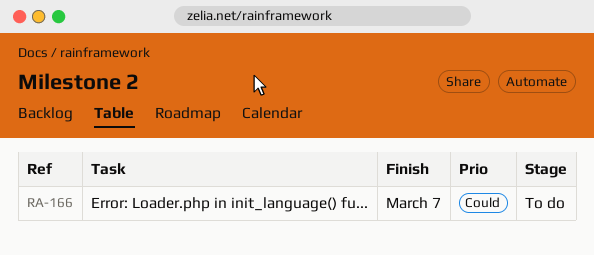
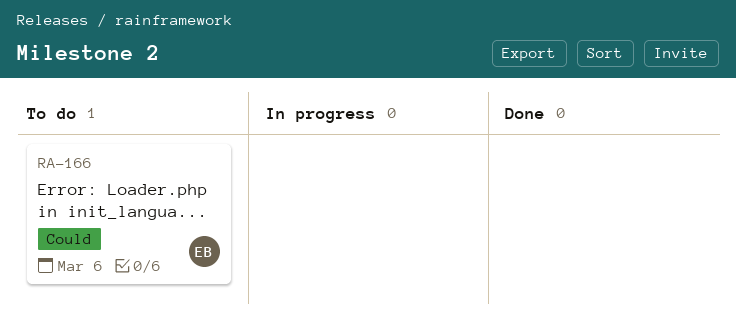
RA-166, due: Mar 7 -> Mar 6

